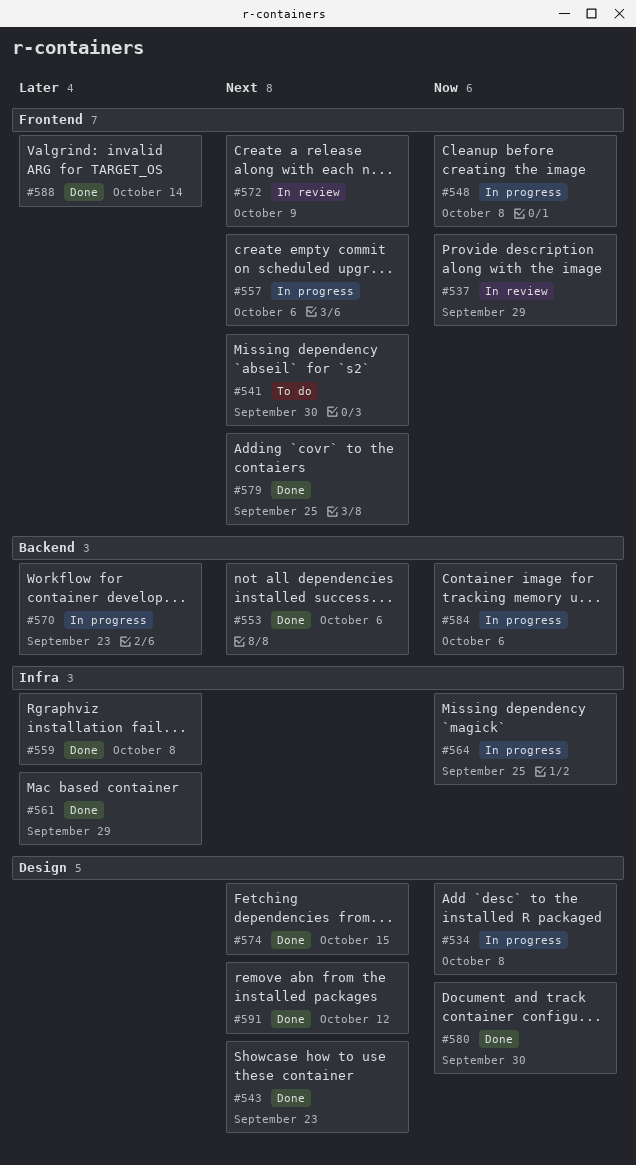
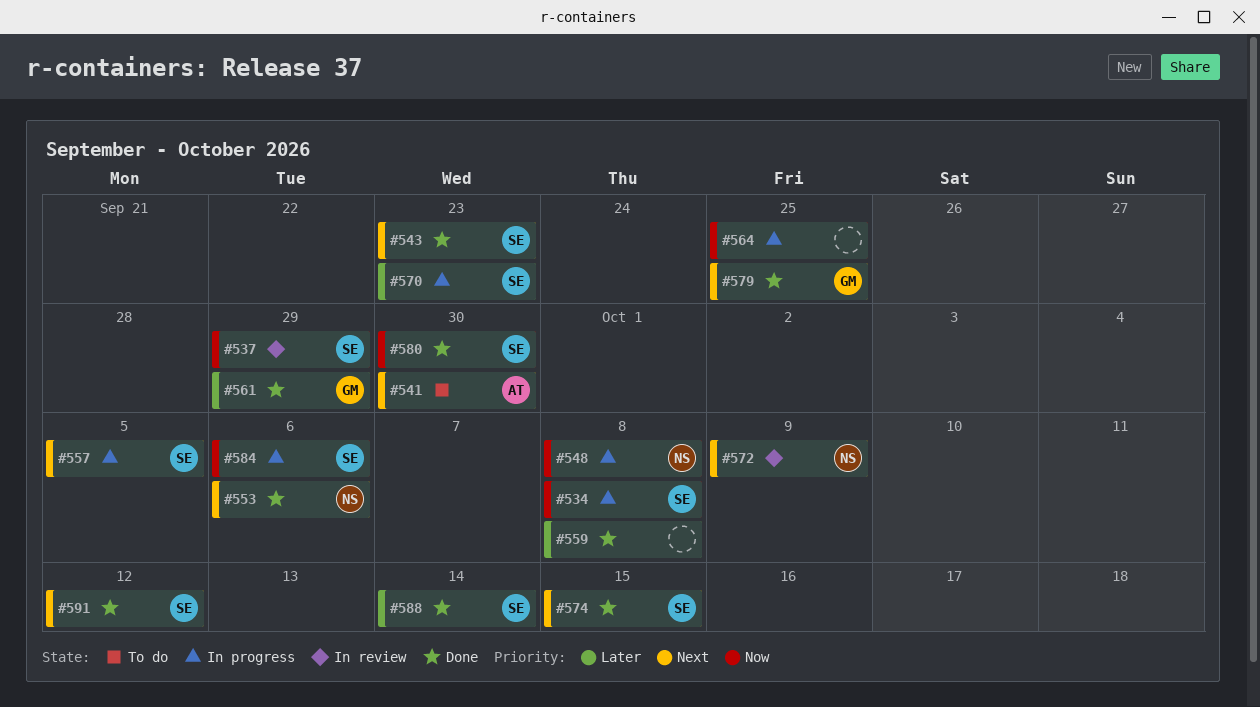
#557, due: Oct 6 -> Oct 5

